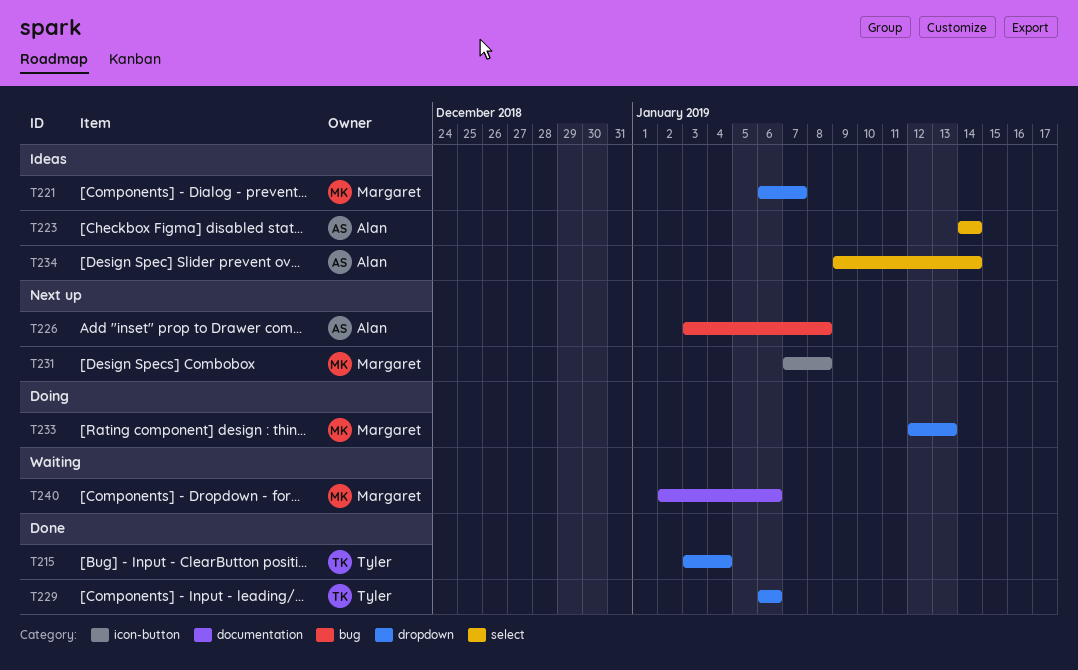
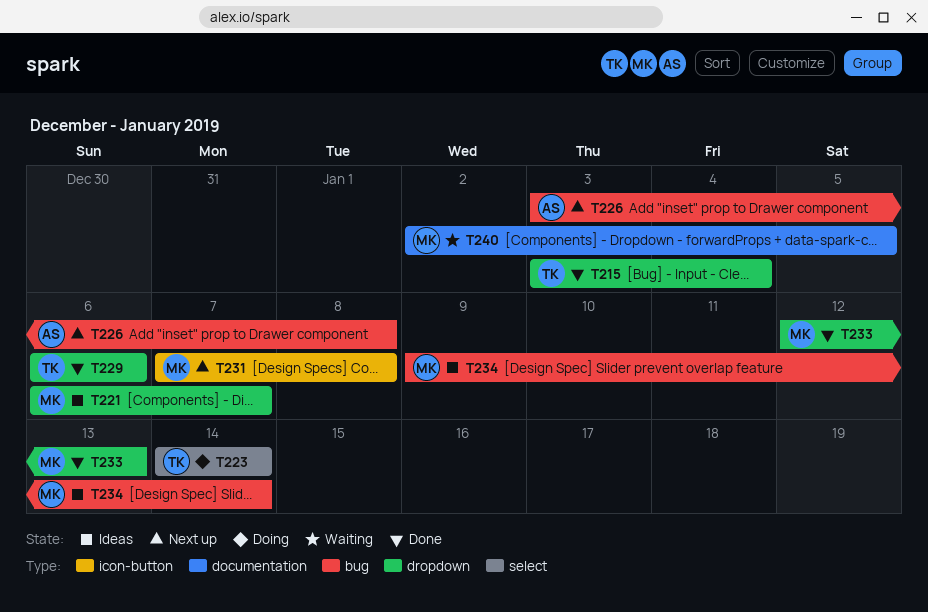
T223, status: Ideas -> Doing
T223, owner: Alan -> Tyler
T233, status: Doing -> Done
T234, owner: Alan -> Margaret
T234, label: select -> bug
T240, due: Jan 6 -> Jan 5

